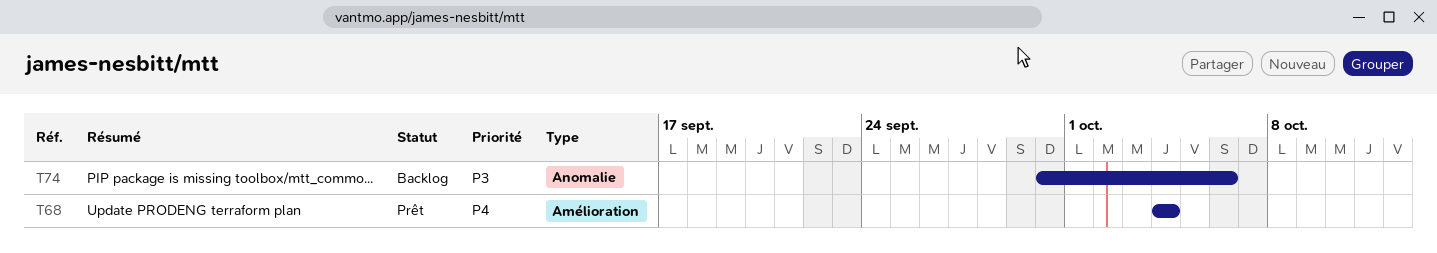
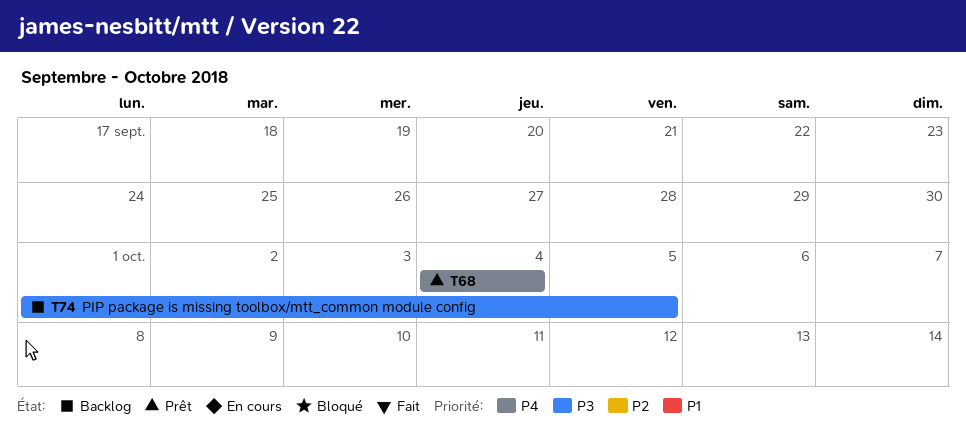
T74, start: Sep 30 -> Oct 1
T74, due: Oct 6 -> Oct 5

